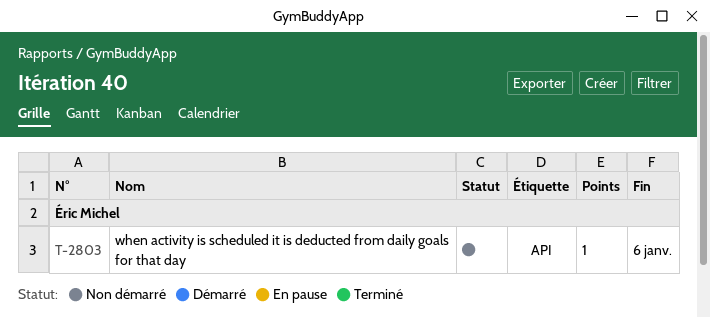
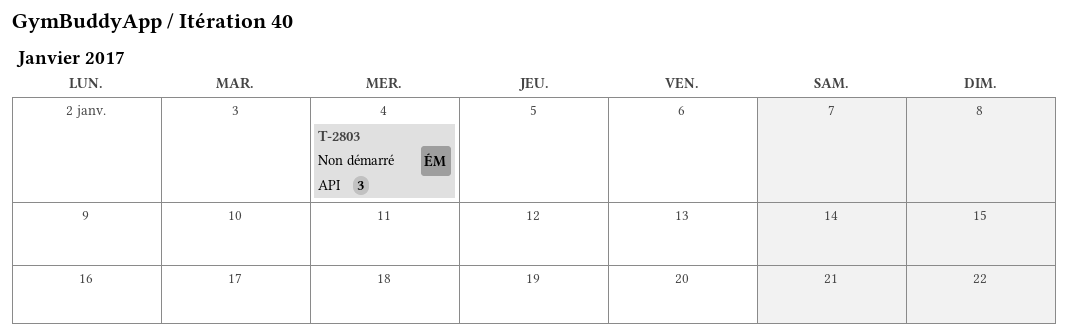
T-2803, estimate: 1 -> 3
T-2803, due: Jan 6 -> Jan 4

